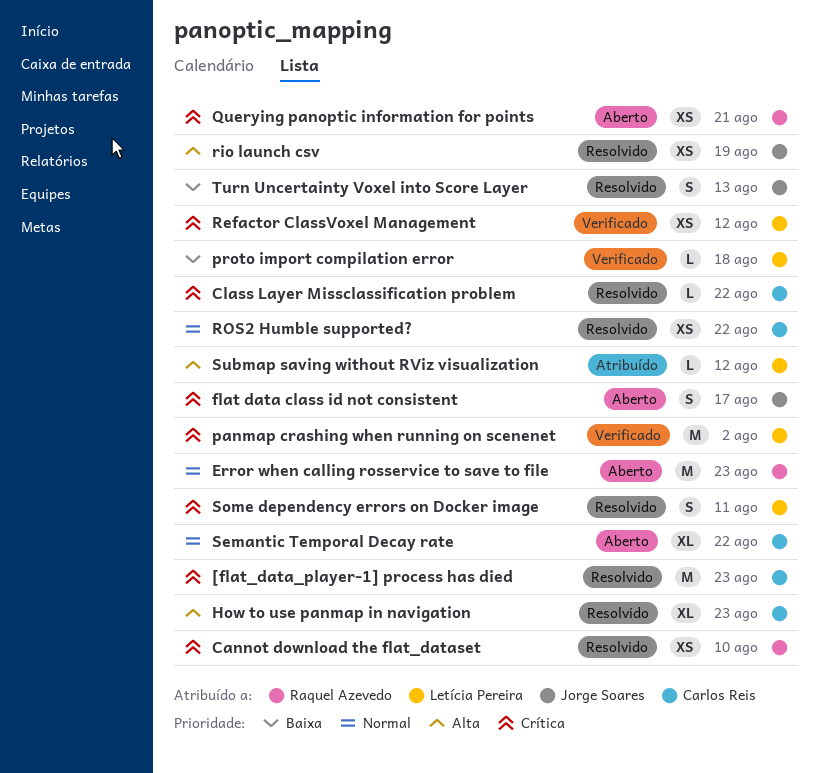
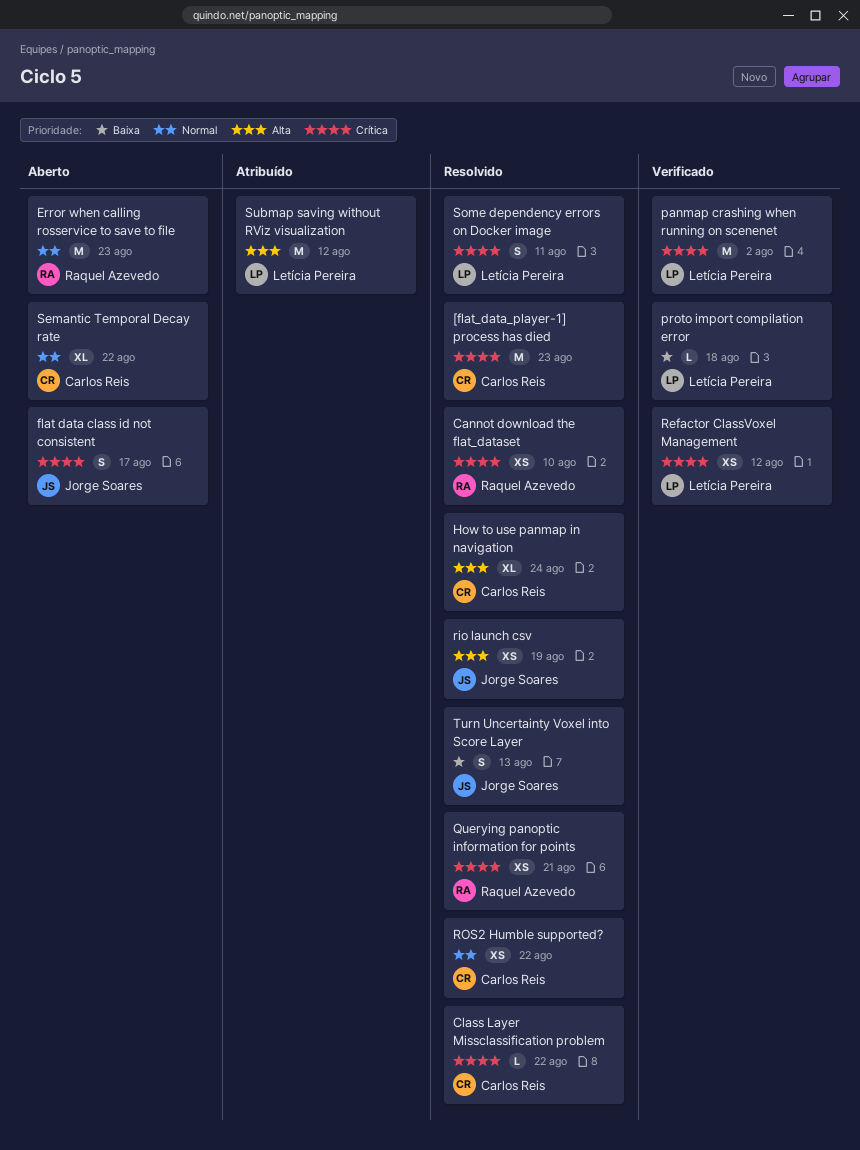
How to use panmap in navigation, due: Aug 23 -> Aug 24
Querying panoptic information for points, status: Aberto -> Resolvido
Submap saving without RViz visualization, estimate: L -> M

